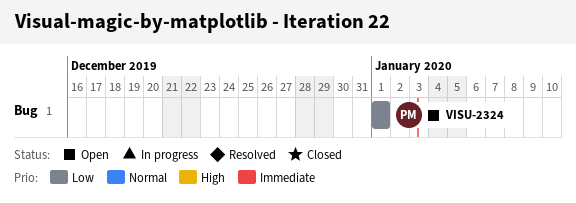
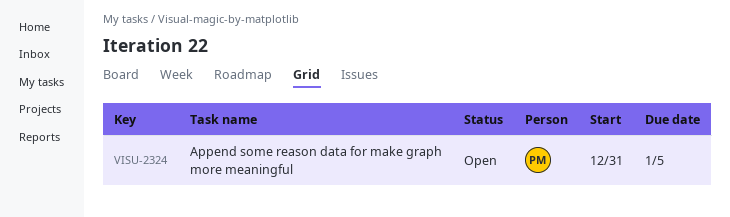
VISU-2324, start: Jan 1 -> Dec 31
VISU-2324, due: Jan 1 -> Jan 5

